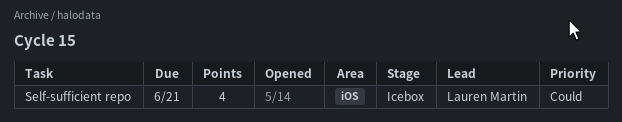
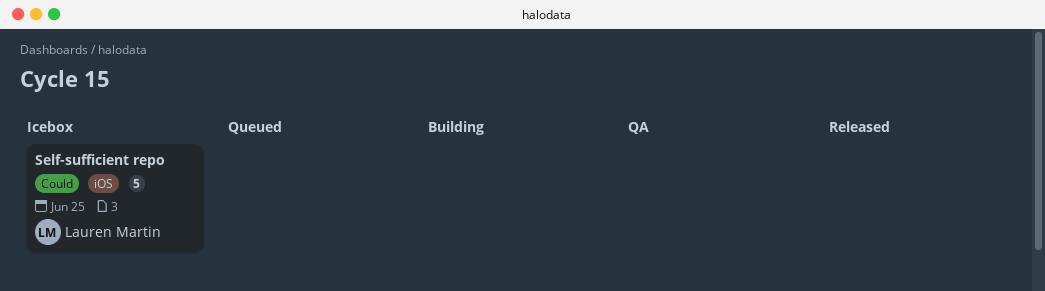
Self-sufficient repo, estimate: 4 -> 5
Self-sufficient repo, due: Jun 21 -> Jun 25

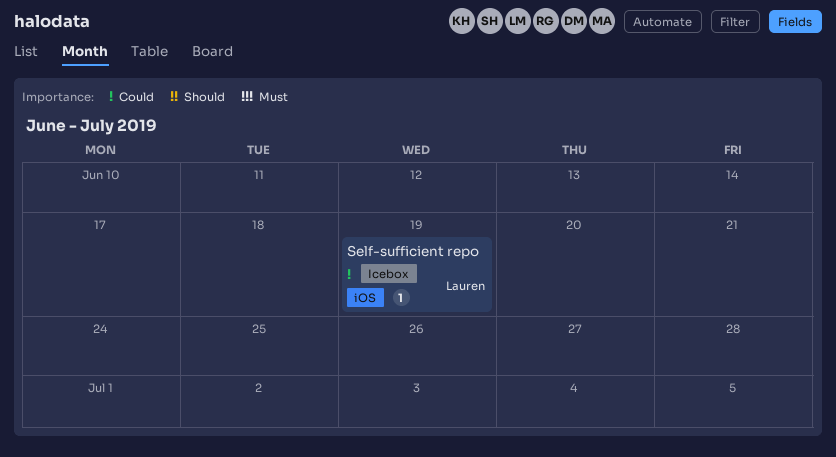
Self-sufficient repo, estimate: 5 -> 1
Self-sufficient repo, due: Jun 25 -> Jun 19

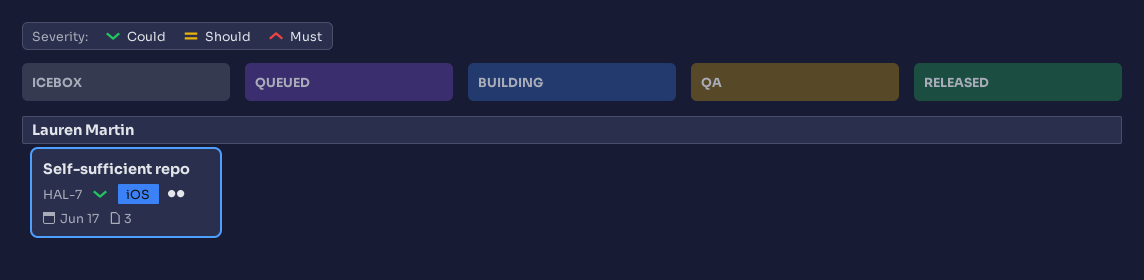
Self-sufficient repo, estimate: 1 -> 2
Self-sufficient repo, due: Jun 19 -> Jun 17

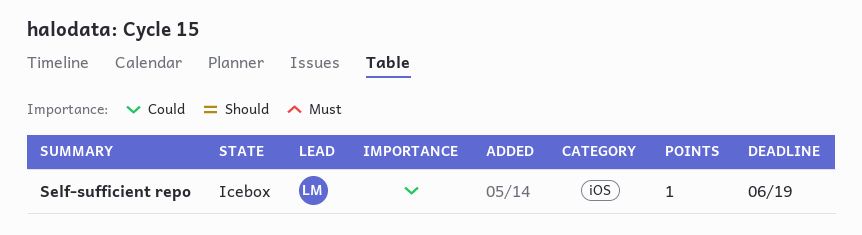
Self-sufficient repo, estimate: 2 -> 1
Self-sufficient repo, due: Jun 17 -> Jun 19

